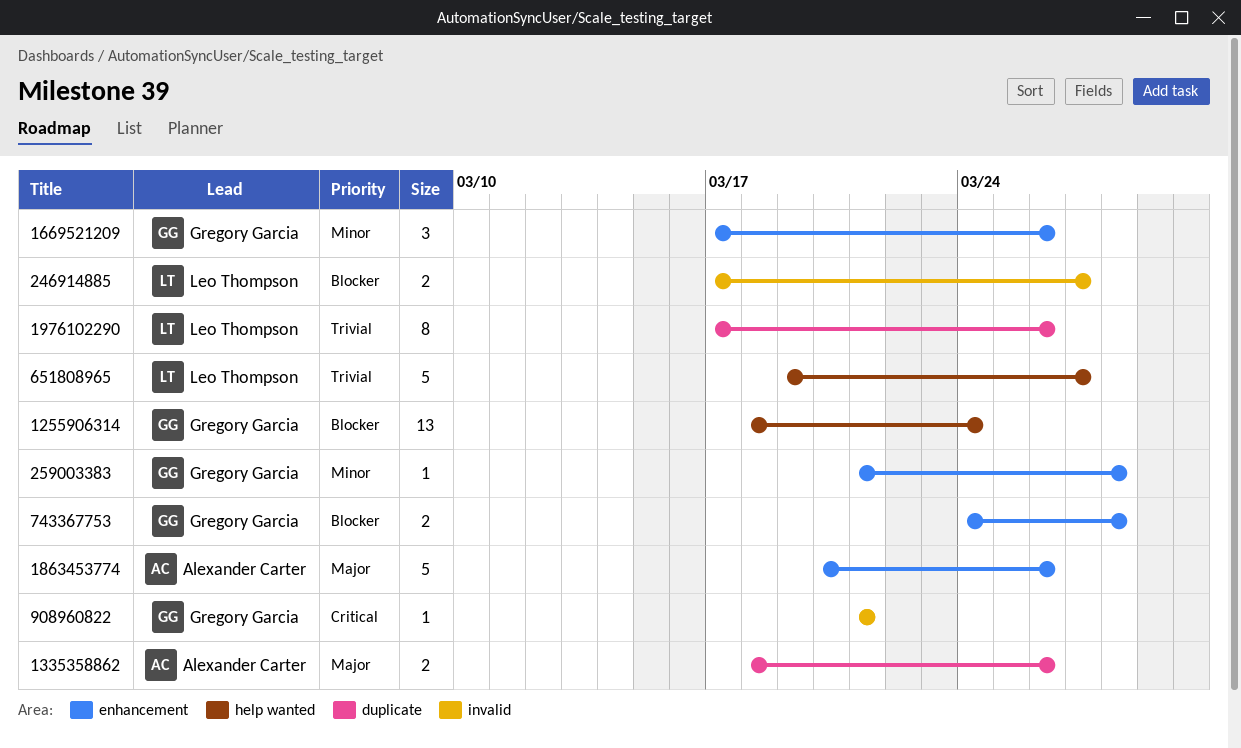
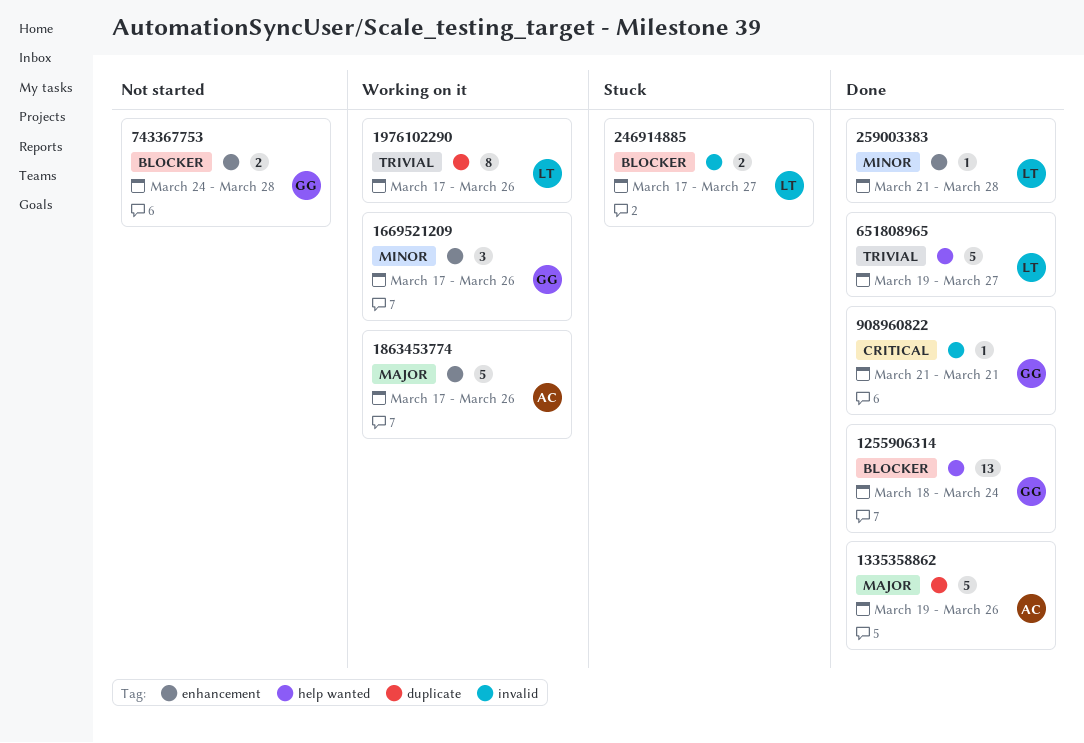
1335358862, estimate: 2 -> 5
1335358862, start: Mar 18 -> Mar 19
1863453774, start: Mar 20 -> Mar 17
259003383, owner: Gregory Garcia -> Leo Thompson

